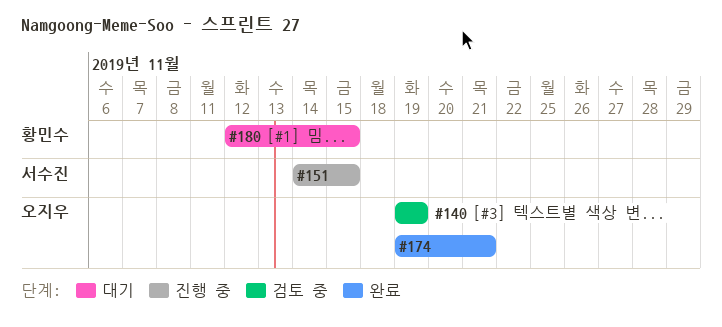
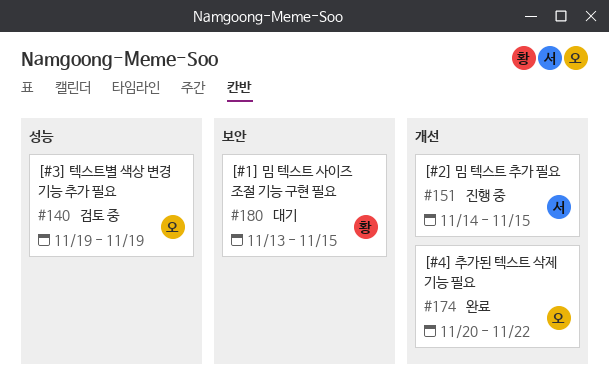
#174, start: Nov 19 -> Nov 20
#174, due: Nov 21 -> Nov 22
#180, start: Nov 12 -> Nov 13

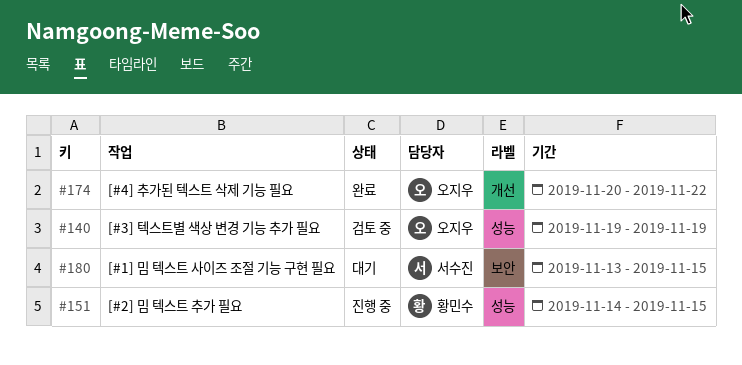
#151, owner: 서수진 -> 황민수
#151, label: 개선 -> 성능
#180, owner: 황민수 -> 서수진

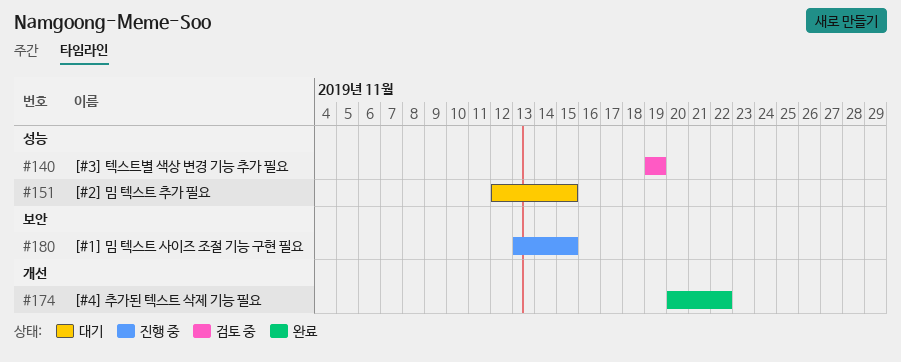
#151, status: 진행 중 -> 대기
#151, start: Nov 14 -> Nov 12
#180, status: 대기 -> 진행 중

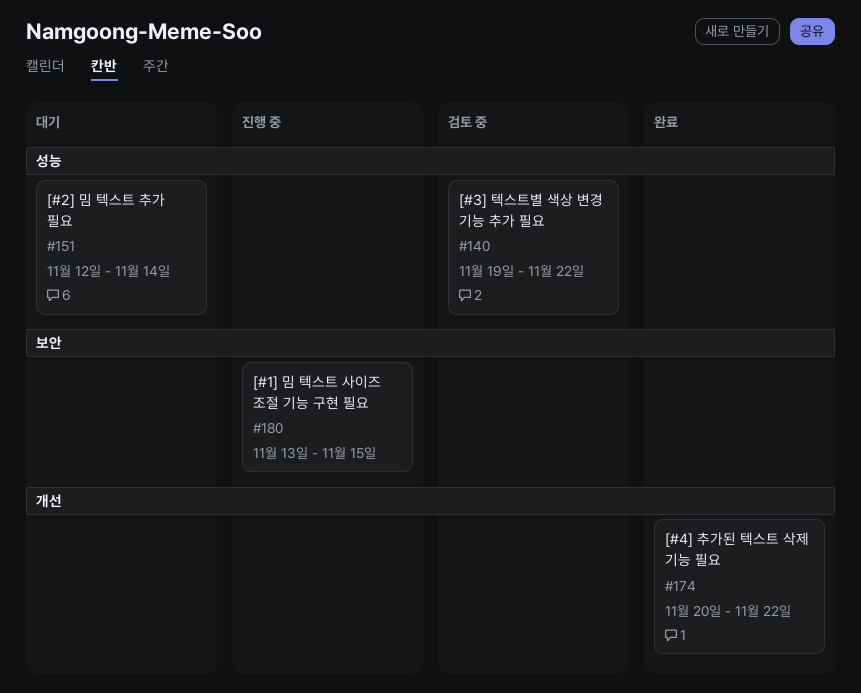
#140, due: Nov 19 -> Nov 22
#151, due: Nov 15 -> Nov 14

